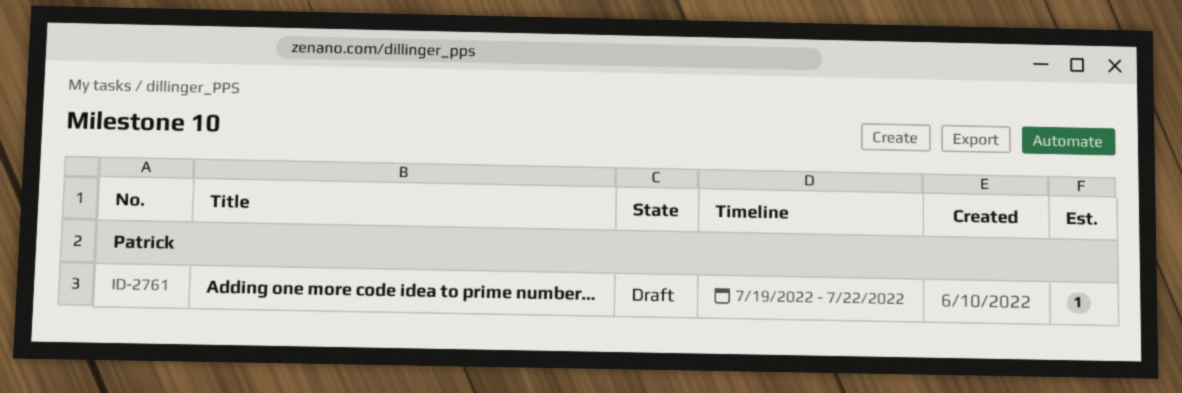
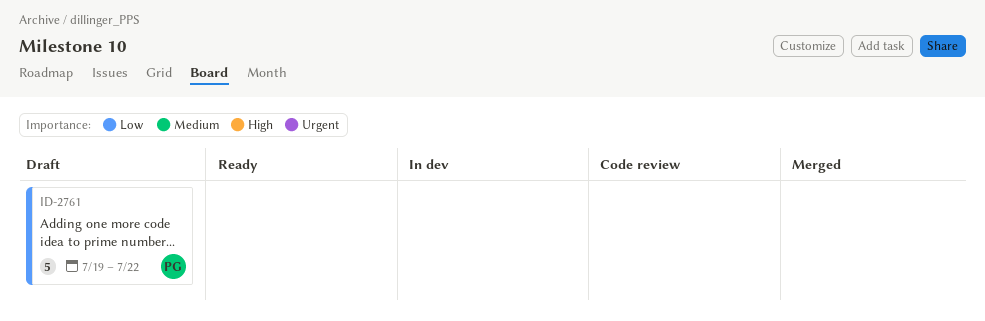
ID-2761, estimate: 1 -> 5

